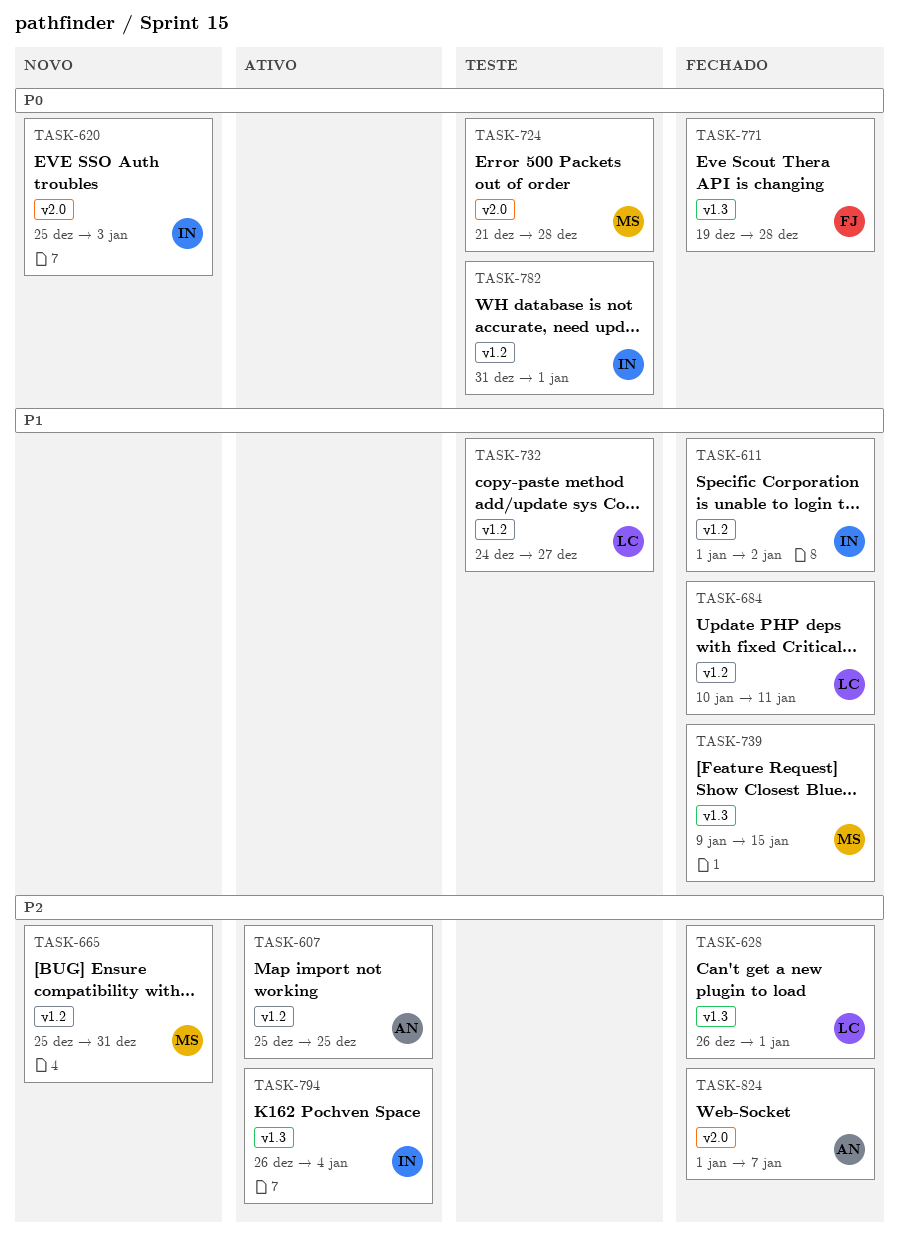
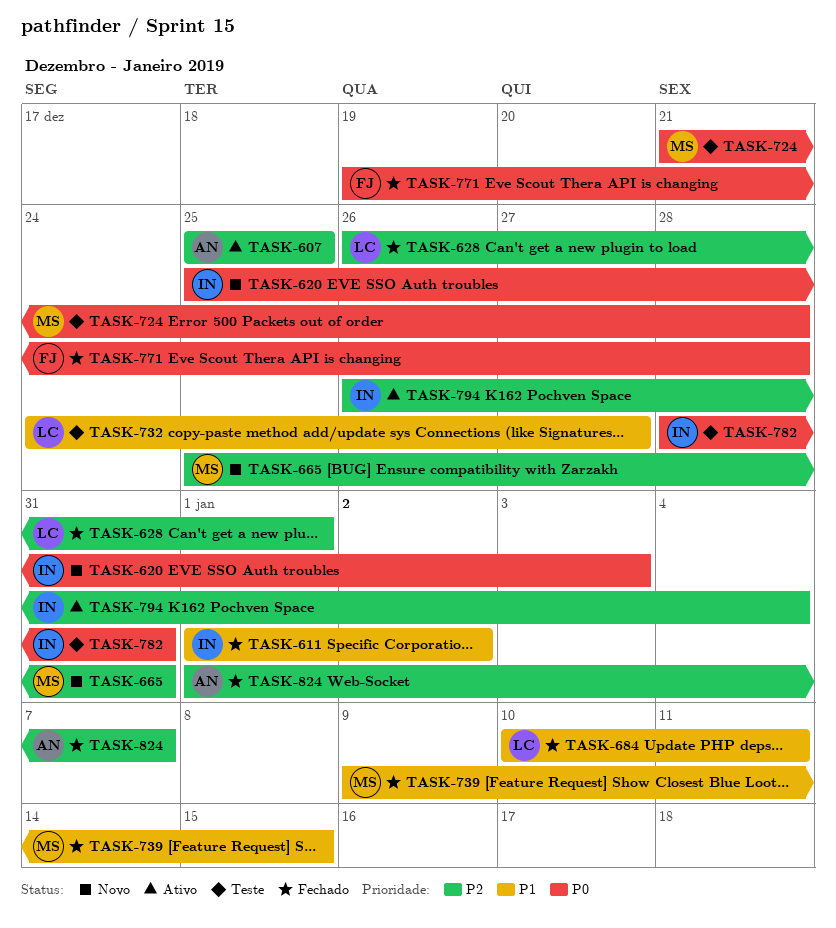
TASK-782, start: Dec 31 -> Dec 28
TASK-782, due: Jan 1 -> Dec 31

